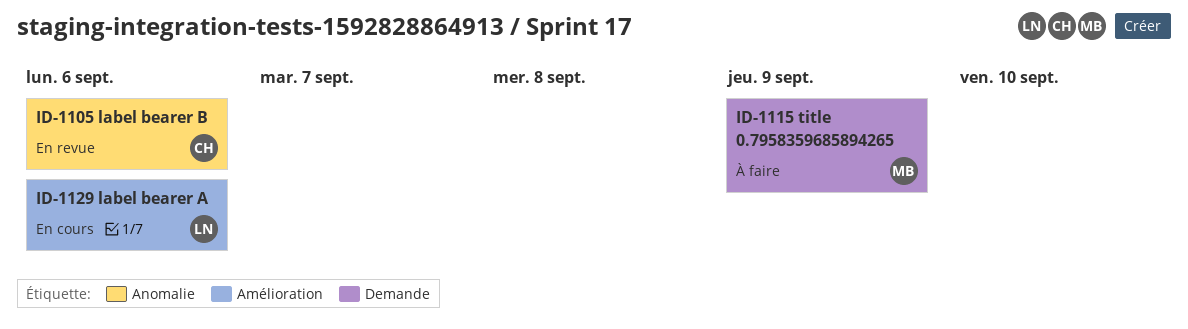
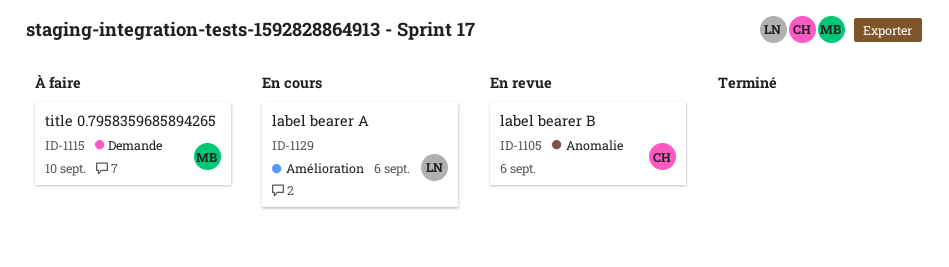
ID-1115, due: Sep 9 -> Sep 10

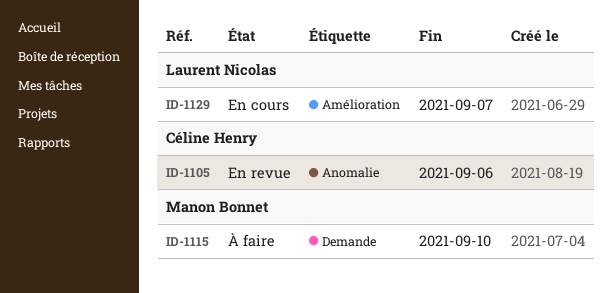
ID-1129, due: Sep 6 -> Sep 7

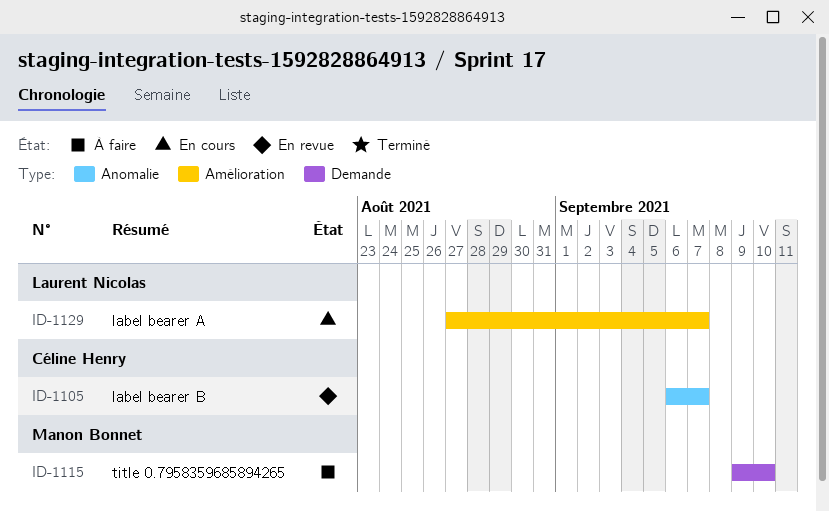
ID-1105, due: Sep 6 -> Sep 7

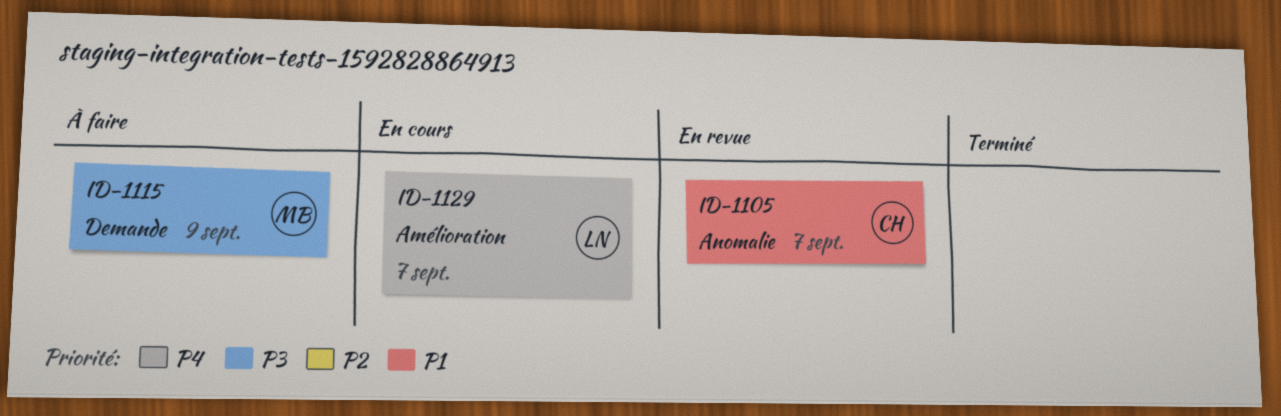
ID-1115, due: Sep 10 -> Sep 9

